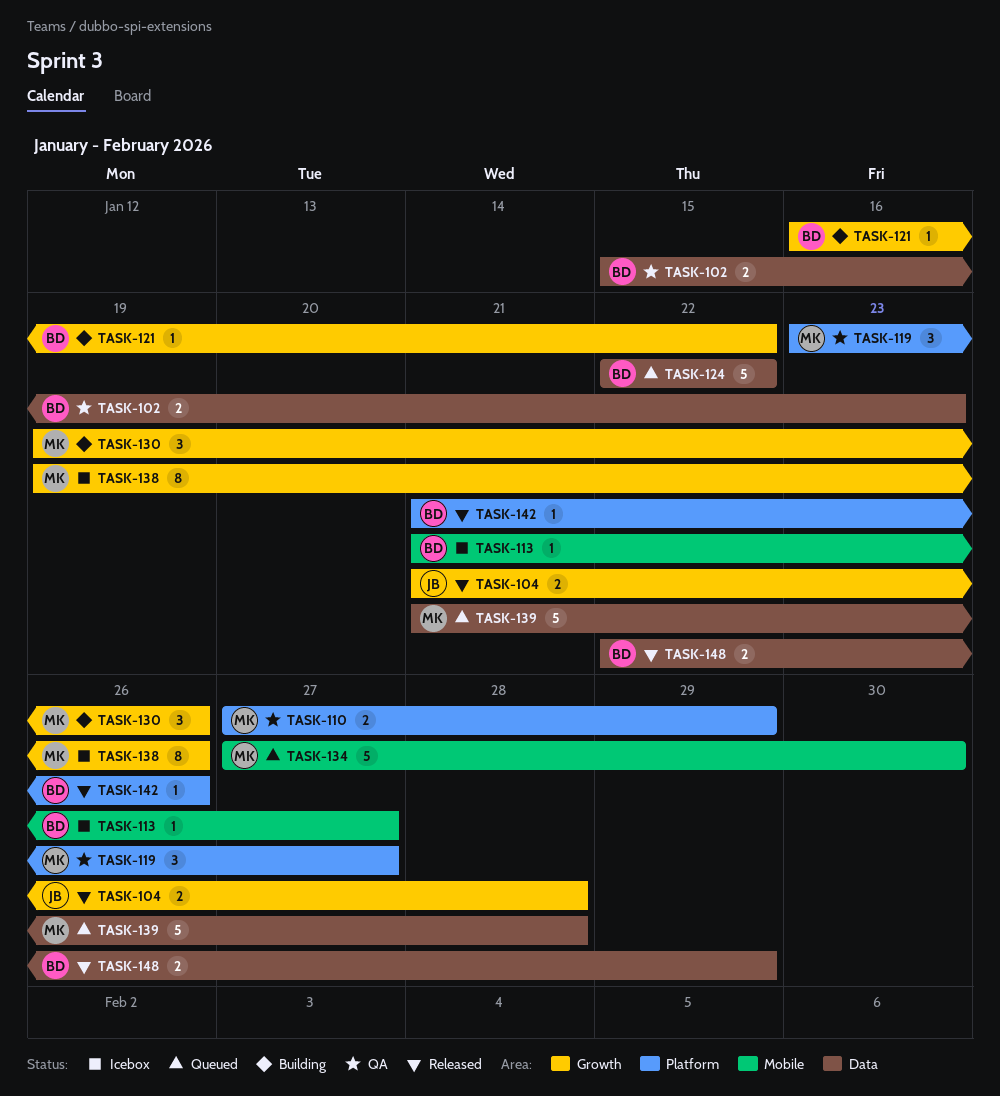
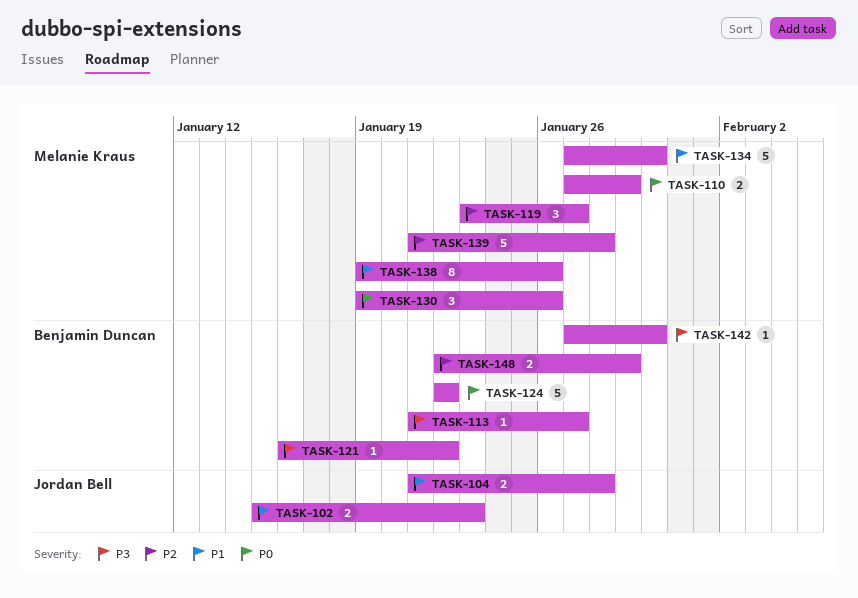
TASK-102, owner: Benjamin Duncan -> Jordan Bell
TASK-142, start: Jan 21 -> Jan 27
TASK-142, due: Jan 26 -> Jan 30

